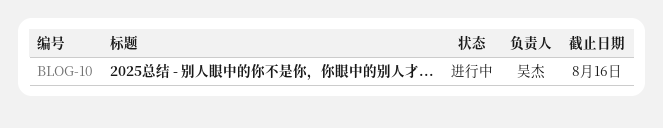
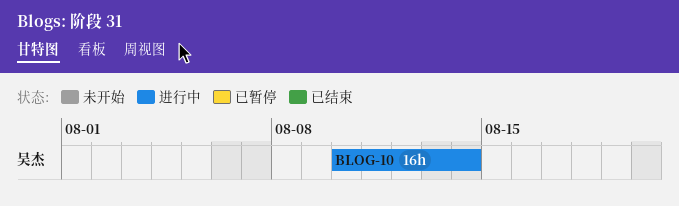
BLOG-10, due: Aug 16 -> Aug 14

